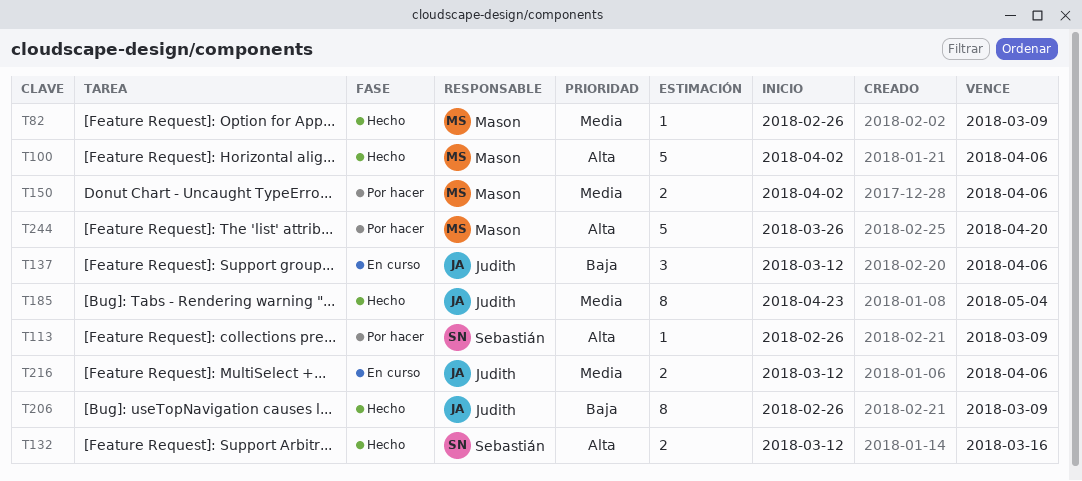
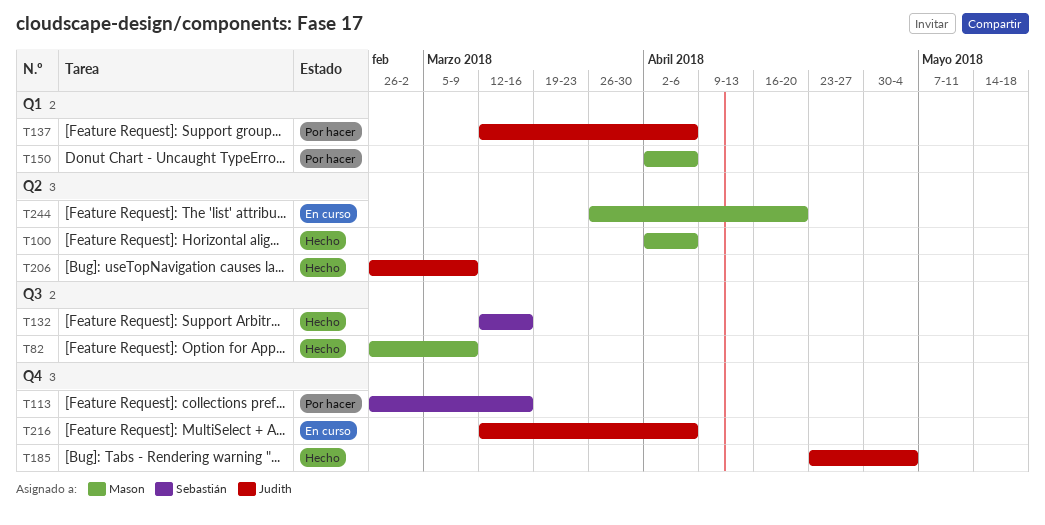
T113, due: Mar 9 -> Mar 16
T137, status: En curso -> Por hacer
T244, status: Por hacer -> En curso

